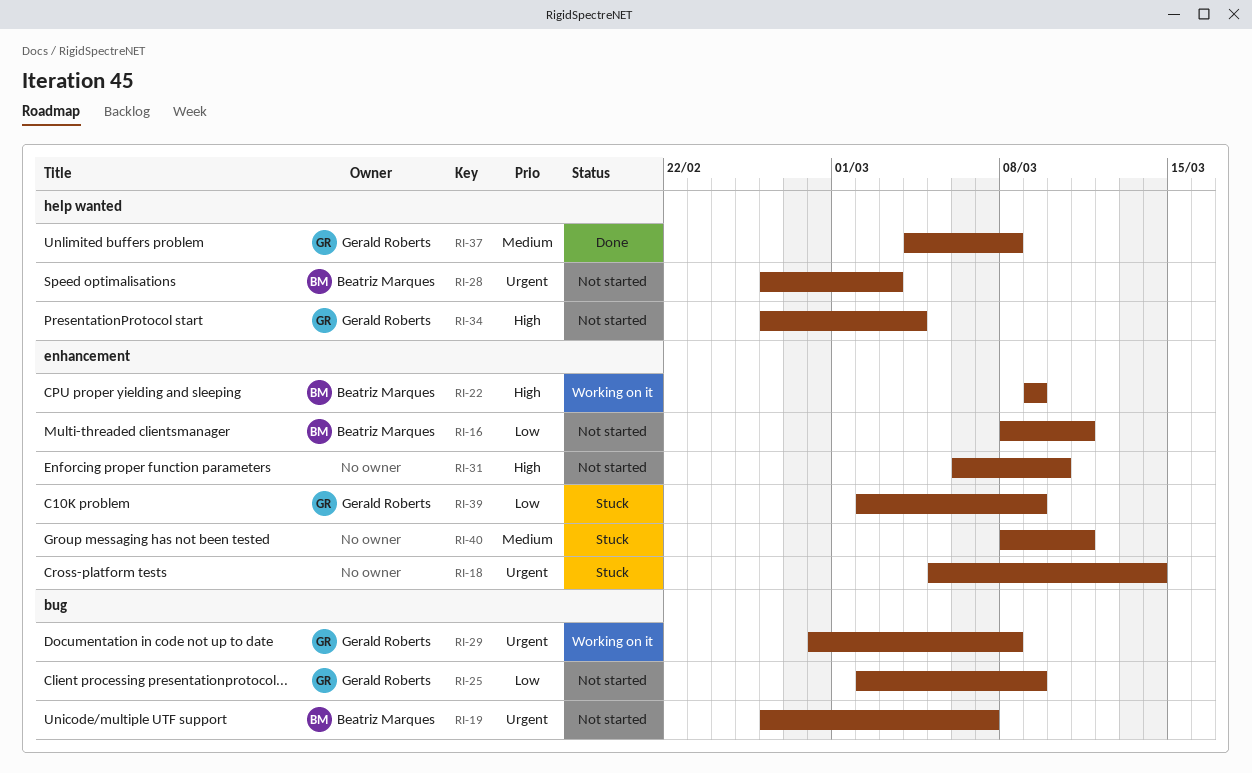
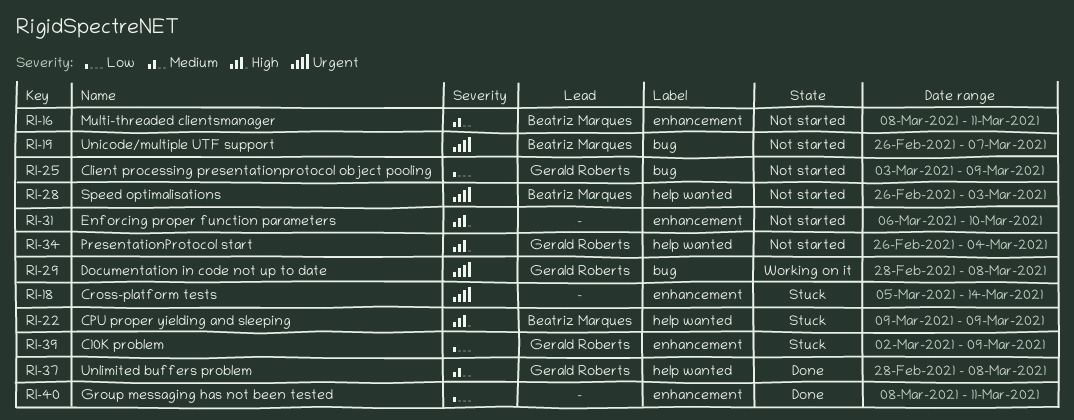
RI-16, priority: Low -> Medium
RI-22, status: Working on it -> Stuck
RI-22, label: enhancement -> help wanted
RI-25, start: Mar 2 -> Mar 3
RI-37, start: Mar 4 -> Feb 28
RI-40, status: Stuck -> Done
RI-40, priority: Medium -> Low

